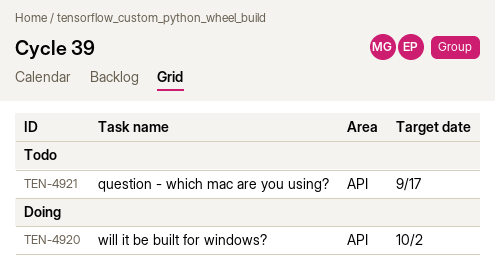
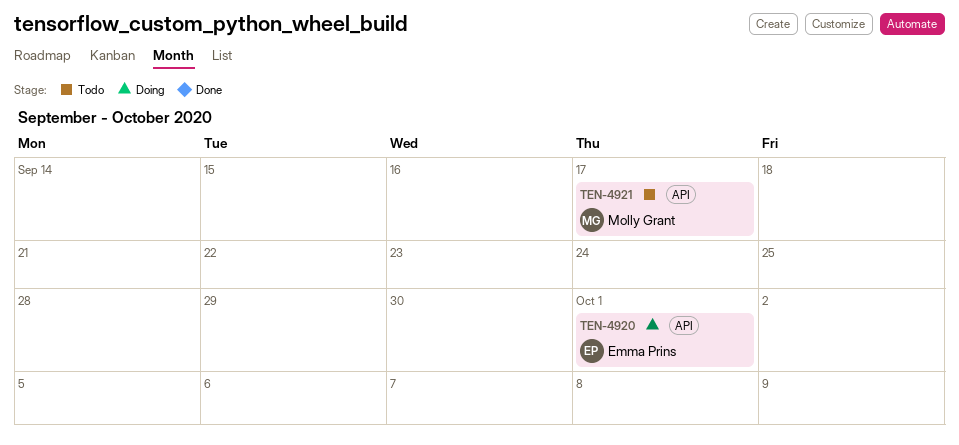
TEN-4920, due: Oct 2 -> Oct 1

